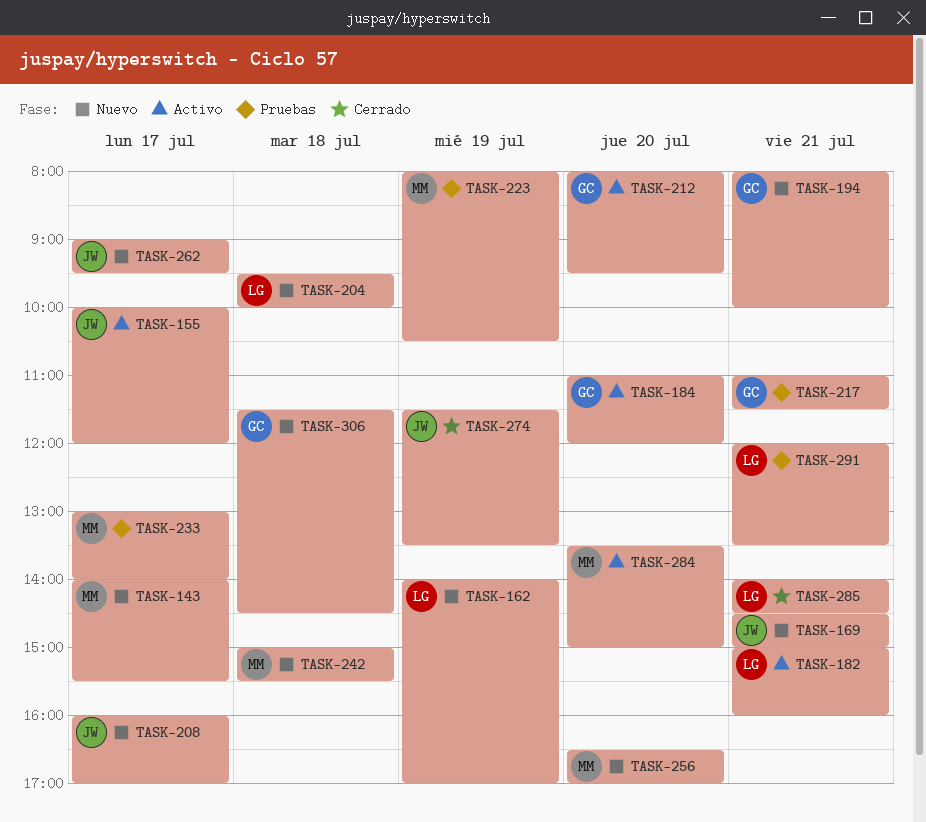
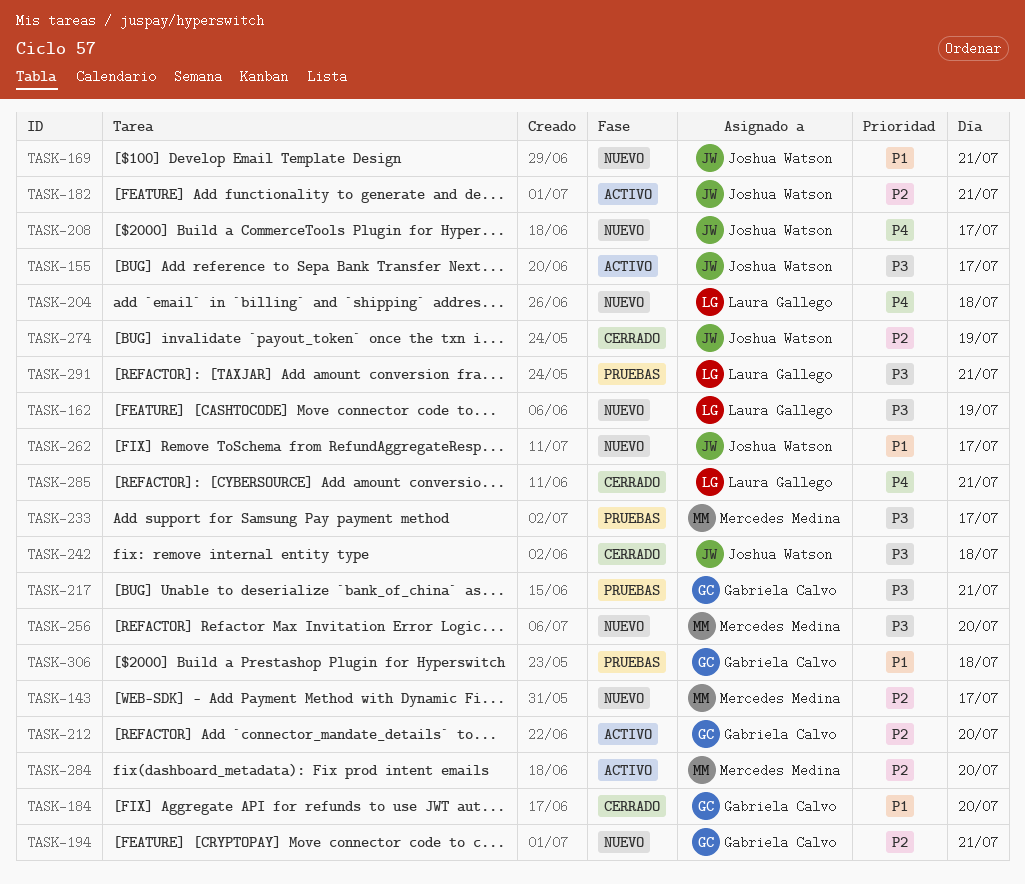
TASK-182, owner: Laura Gallego -> Joshua Watson
TASK-184, status: Activo -> Cerrado
TASK-223: present -> none
TASK-242, status: Nuevo -> Cerrado
TASK-242, owner: Mercedes Medina -> Joshua Watson
TASK-306, status: Nuevo -> Pruebas

